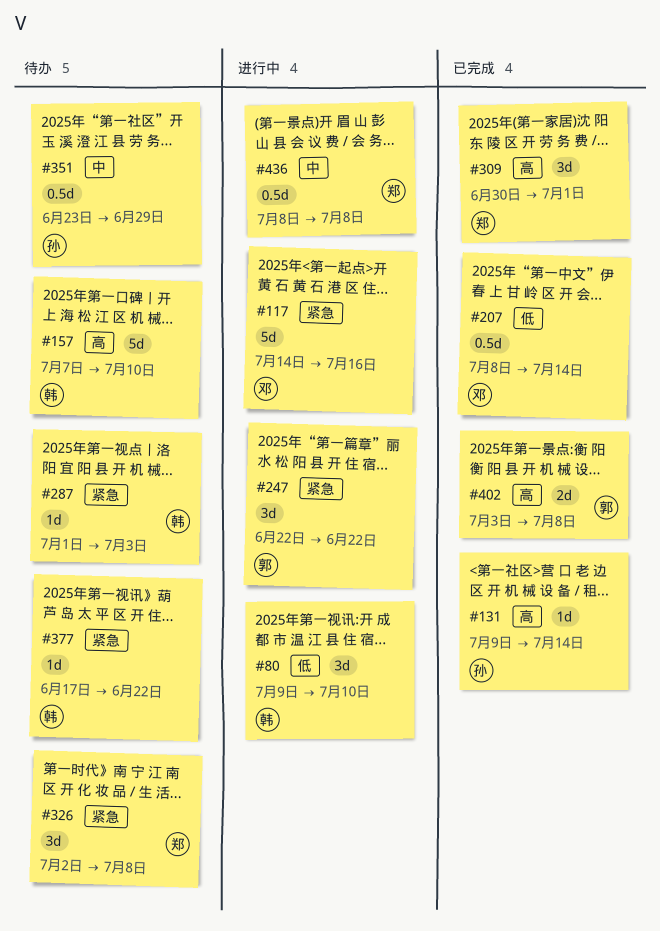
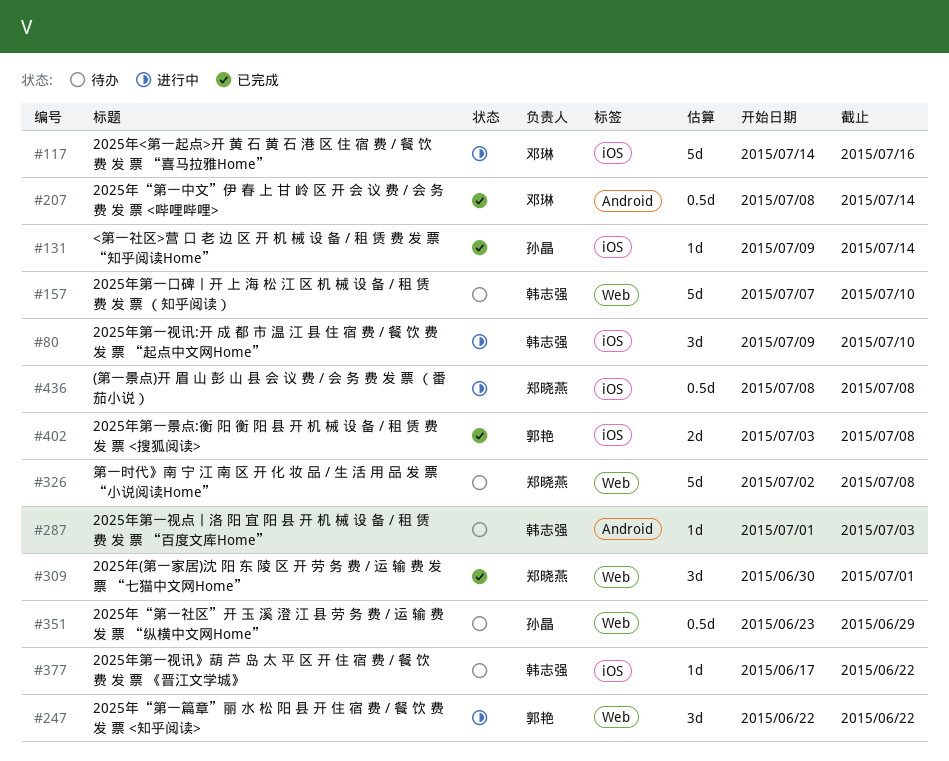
#326, estimate: 3d -> 5d

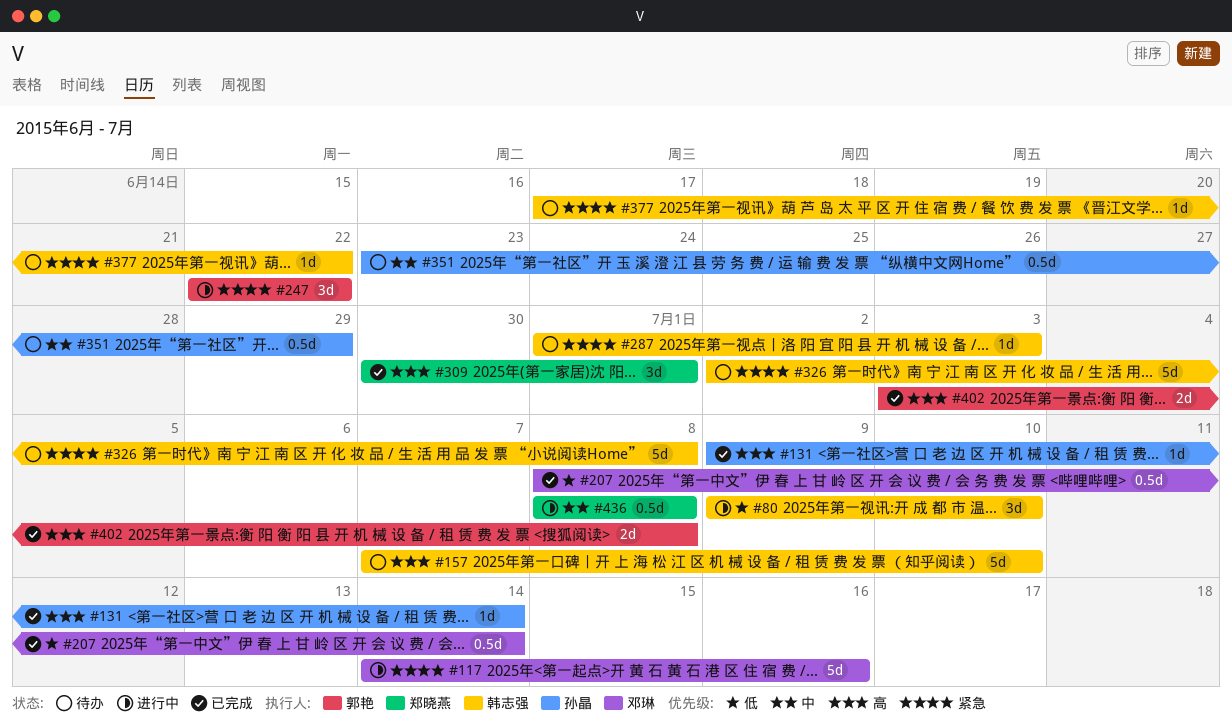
#326, owner: 郑晓燕 -> 韩志强

